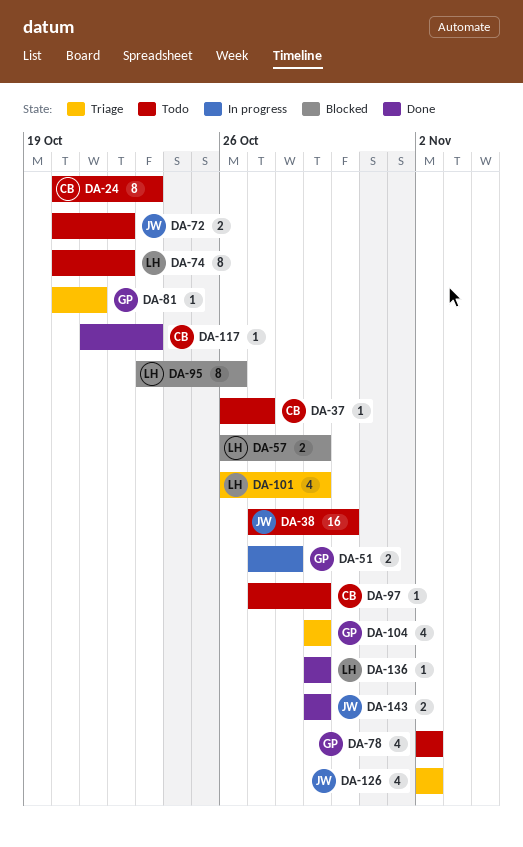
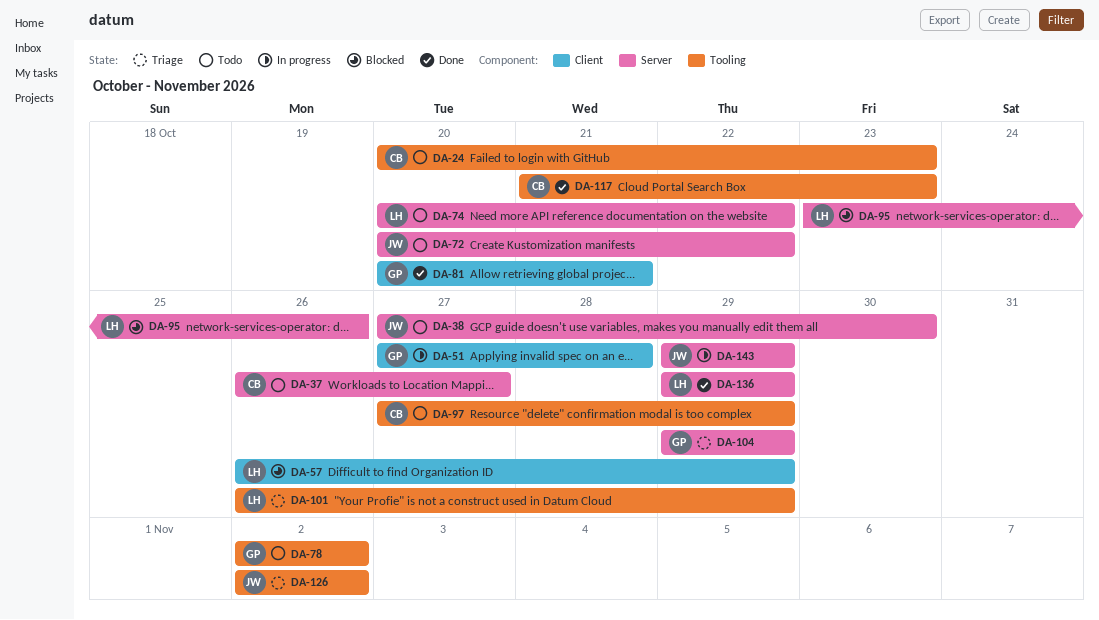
DA-81, status: Triage -> Done
DA-143, status: Done -> In progress

